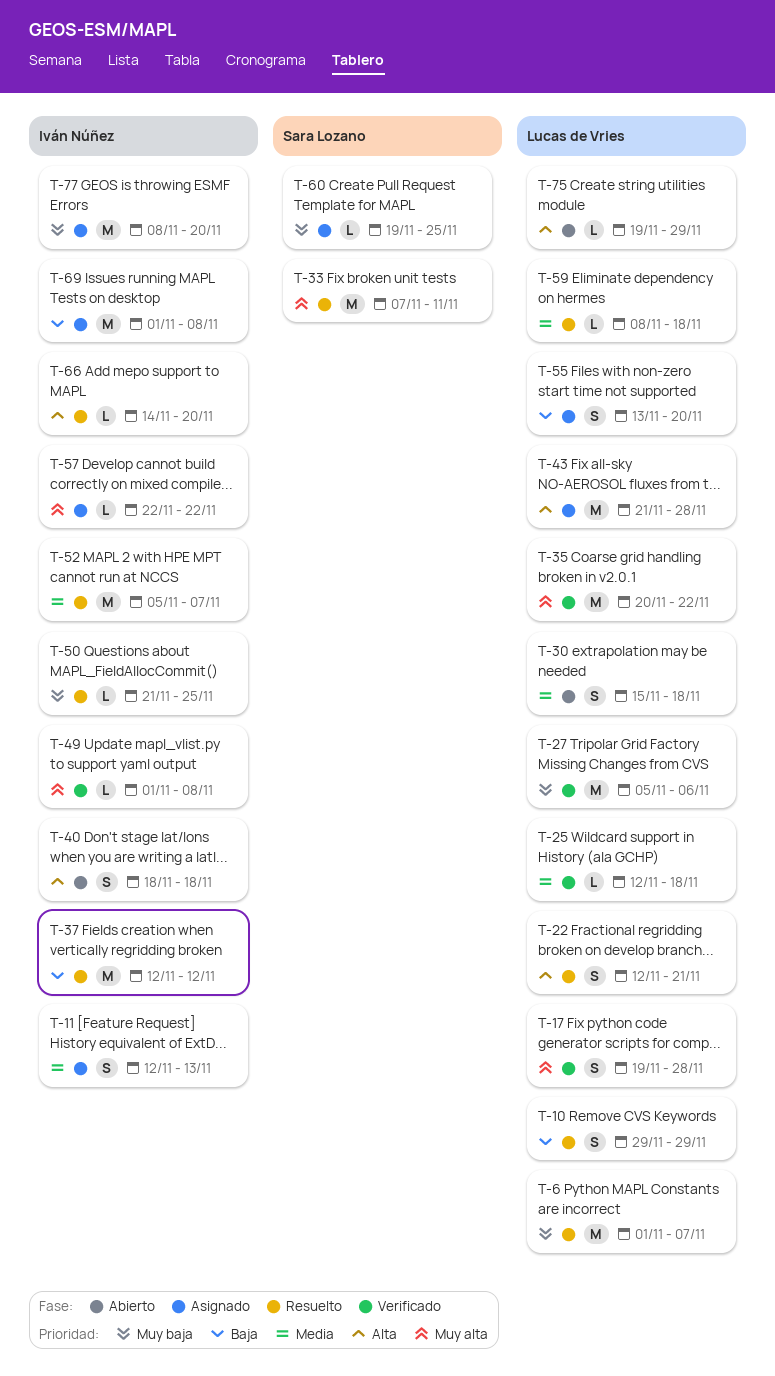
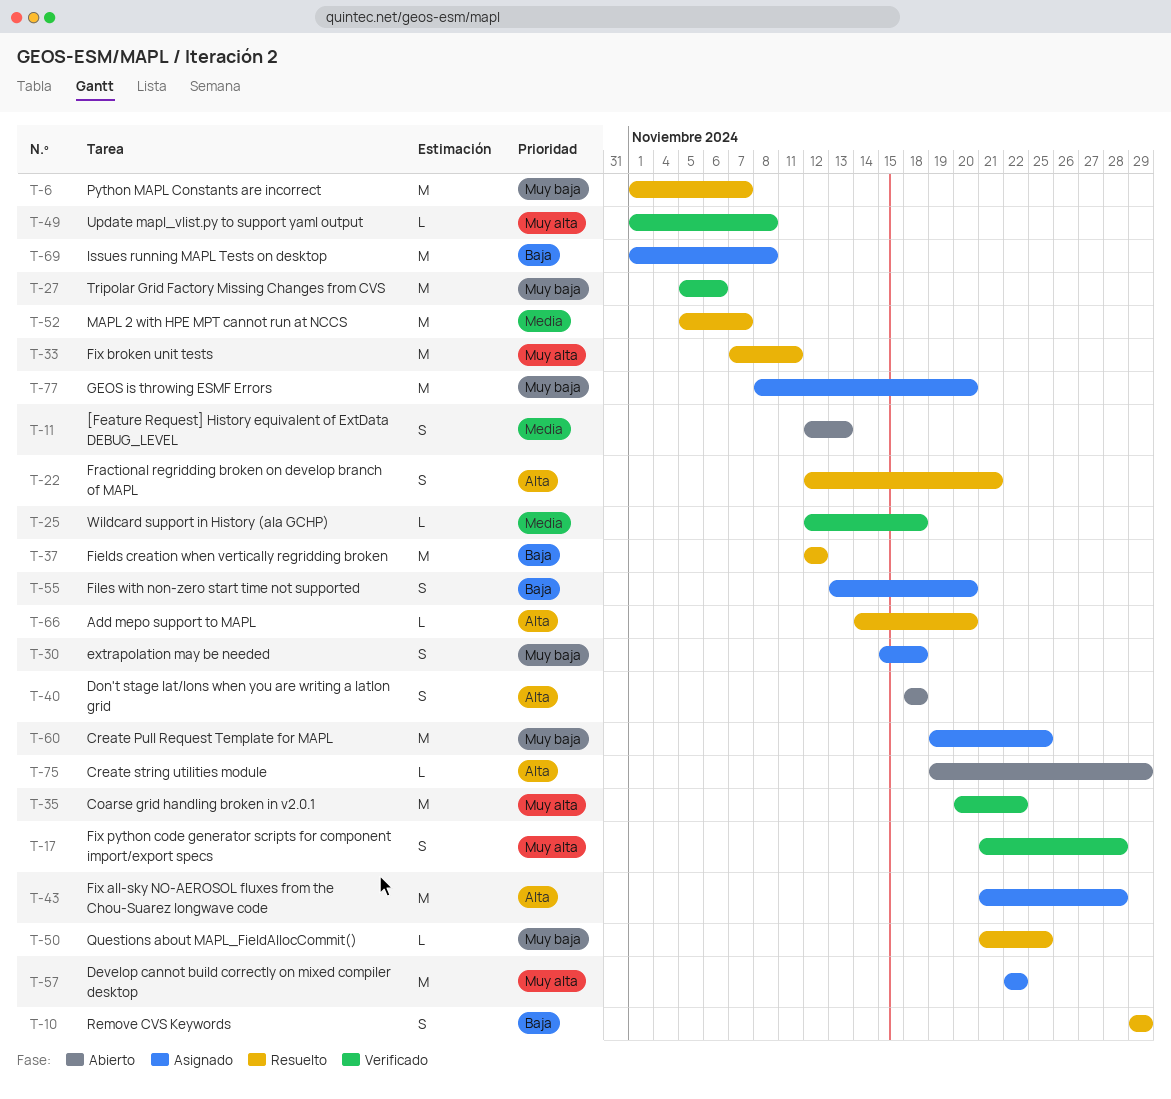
T-11, status: Asignado -> Abierto
T-17, start: Nov 19 -> Nov 21
T-30, status: Abierto -> Asignado
T-30, priority: Media -> Muy baja
T-57, estimate: L -> M
T-59: present -> none
T-60, estimate: L -> M

